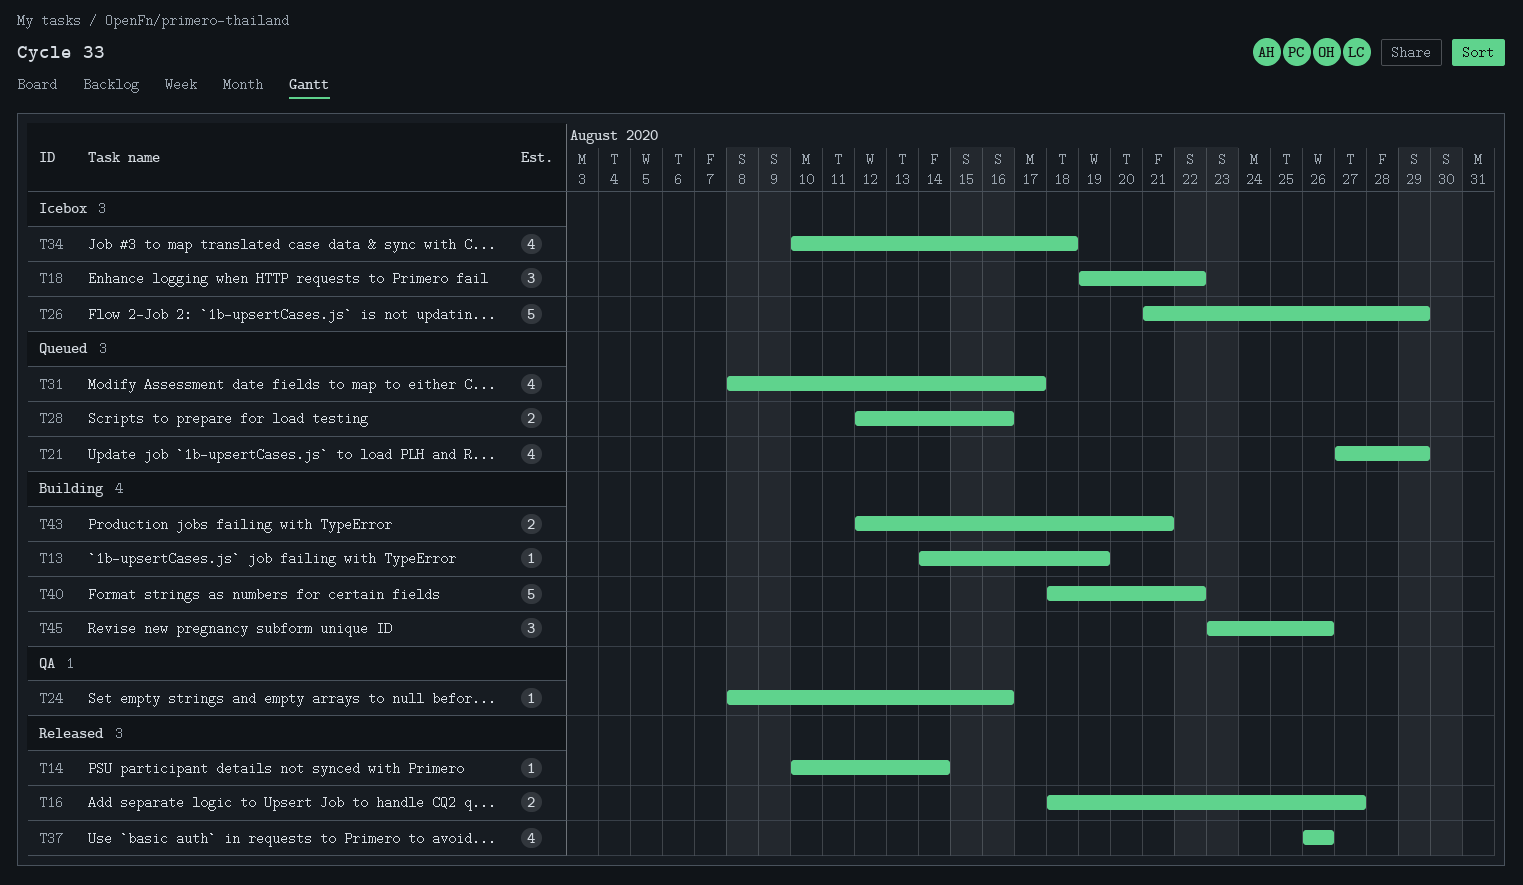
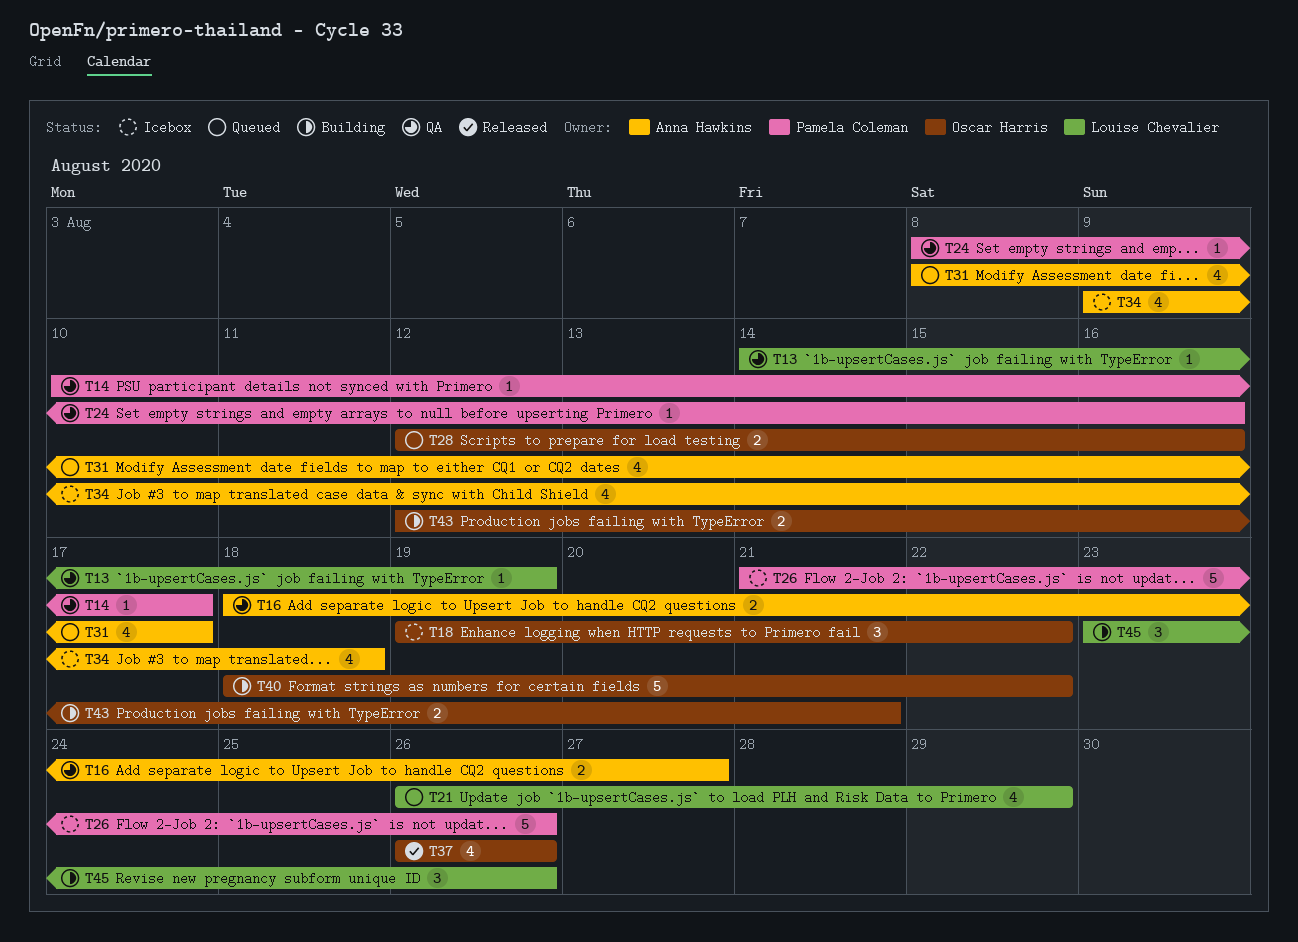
T13, status: Building -> QA
T14, status: Released -> QA
T14, due: Aug 14 -> Aug 17
T16, status: Released -> QA
T21, start: Aug 27 -> Aug 26
T26, due: Aug 29 -> Aug 26
T34, start: Aug 10 -> Aug 9

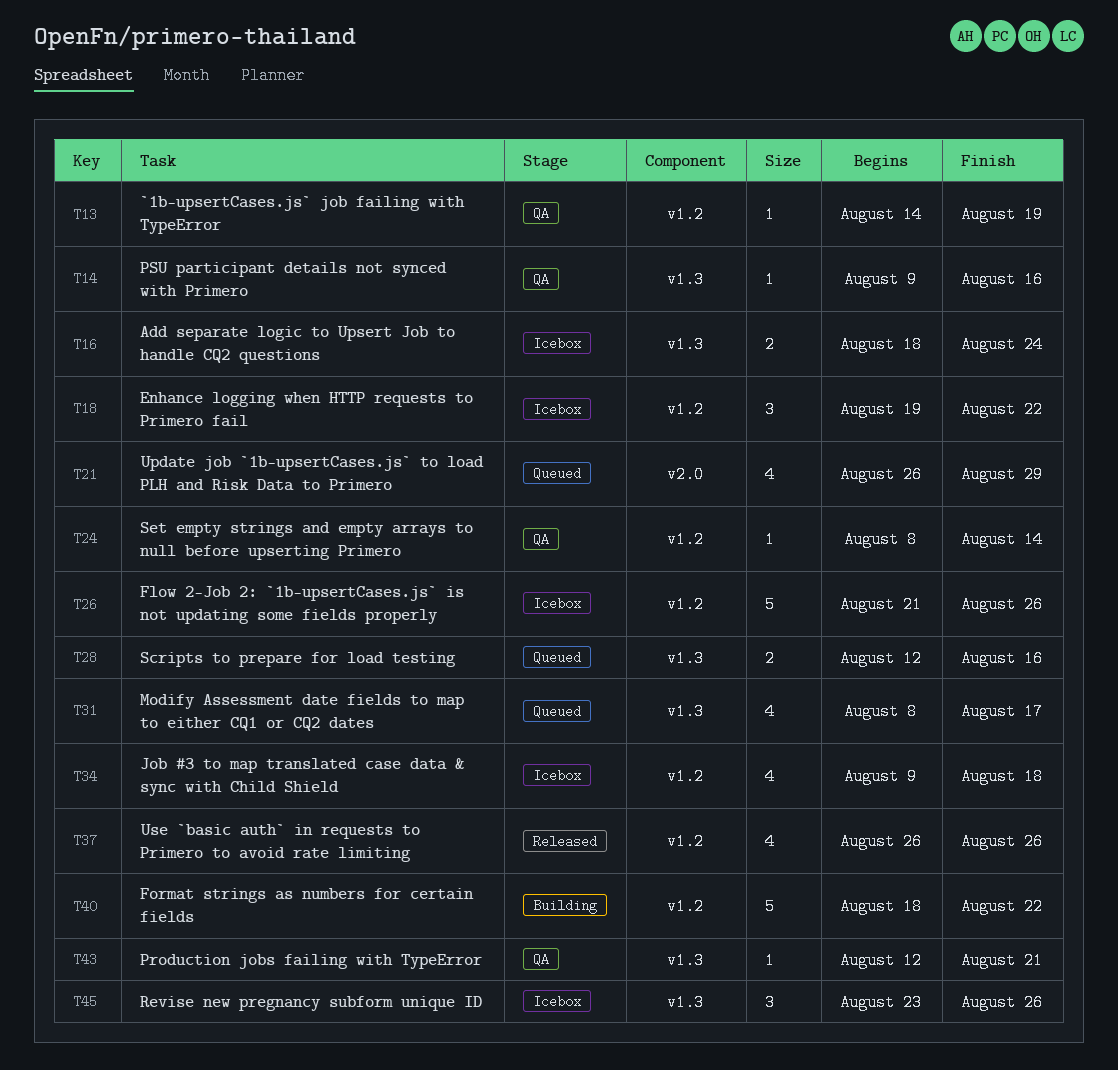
T14, start: Aug 10 -> Aug 9
T14, due: Aug 17 -> Aug 16
T16, status: QA -> Icebox
T16, due: Aug 27 -> Aug 24
T24, due: Aug 16 -> Aug 14
T43, status: Building -> QA
T43, estimate: 2 -> 1
T45, status: Building -> Icebox

